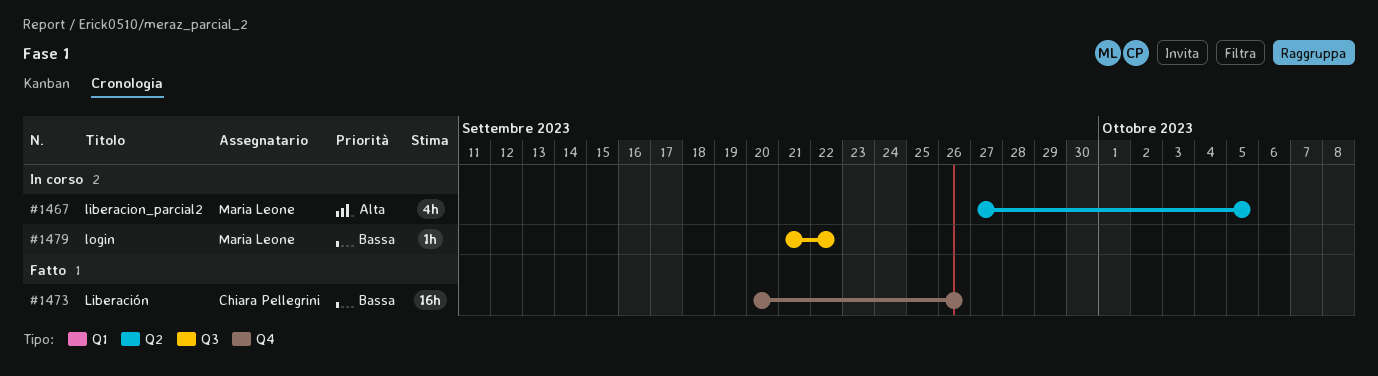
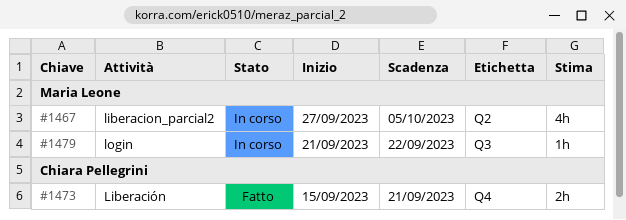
#1473, estimate: 16h -> 2h
#1473, start: Sep 20 -> Sep 15
#1473, due: Sep 26 -> Sep 21

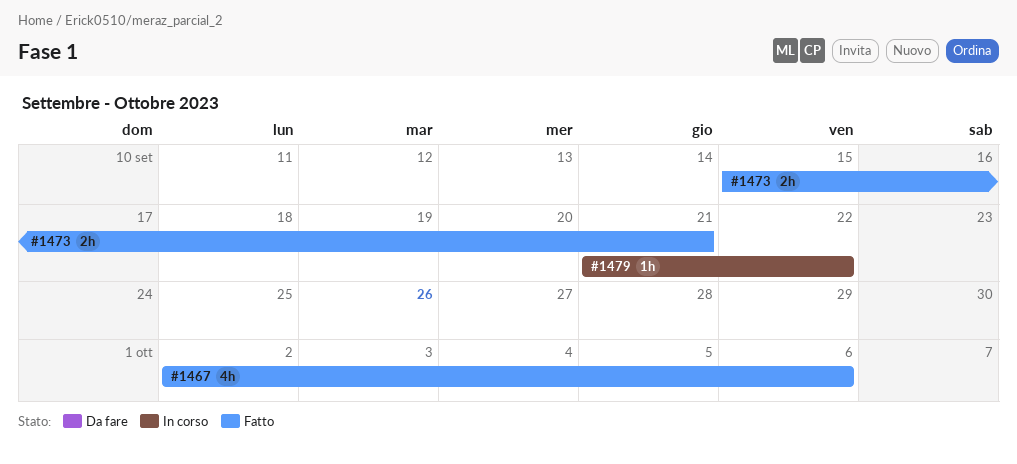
#1467, status: In corso -> Fatto
#1467, start: Sep 27 -> Oct 2
#1467, due: Oct 5 -> Oct 6

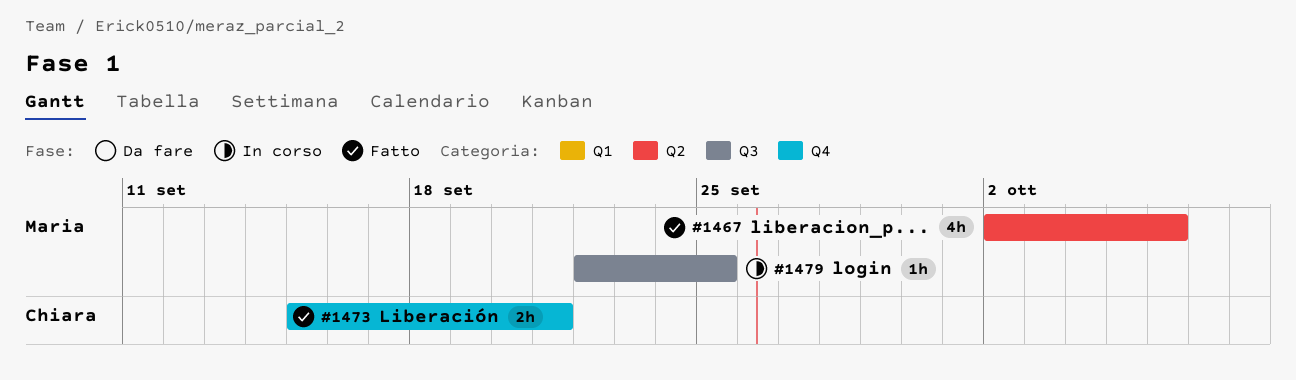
#1479, start: Sep 21 -> Sep 22
#1479, due: Sep 22 -> Sep 25

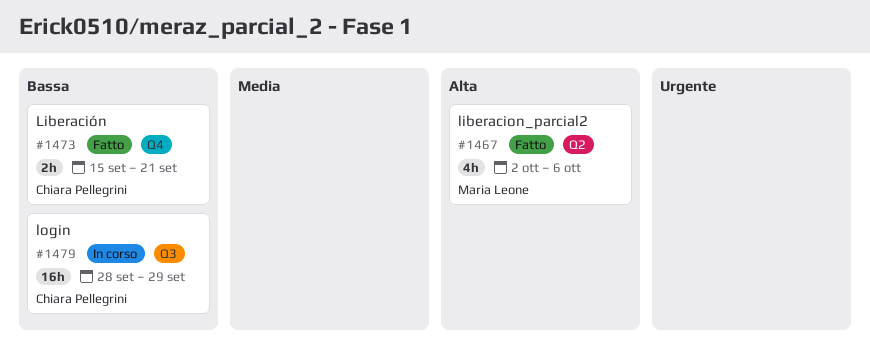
#1479, owner: Maria Leone -> Chiara Pellegrini
#1479, estimate: 1h -> 16h
#1479, start: Sep 22 -> Sep 28
#1479, due: Sep 25 -> Sep 29

